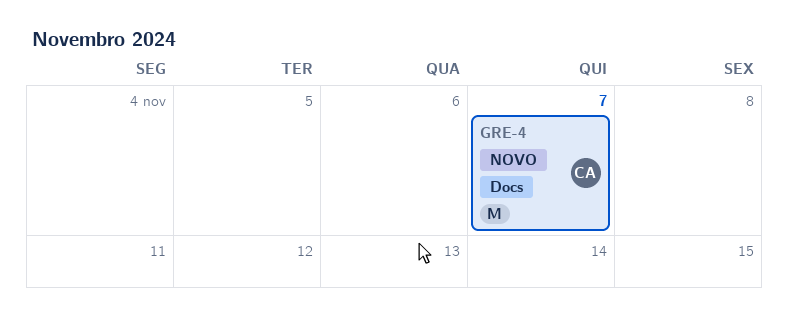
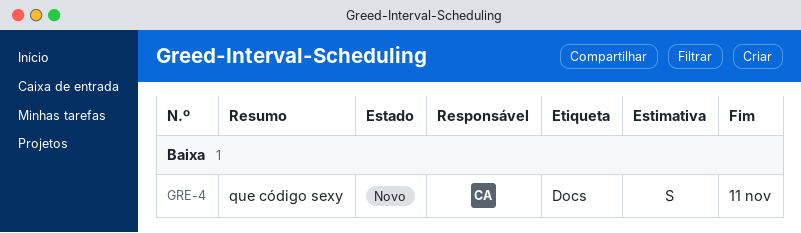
GRE-4, estimate: M -> S
GRE-4, due: Nov 7 -> Nov 11

